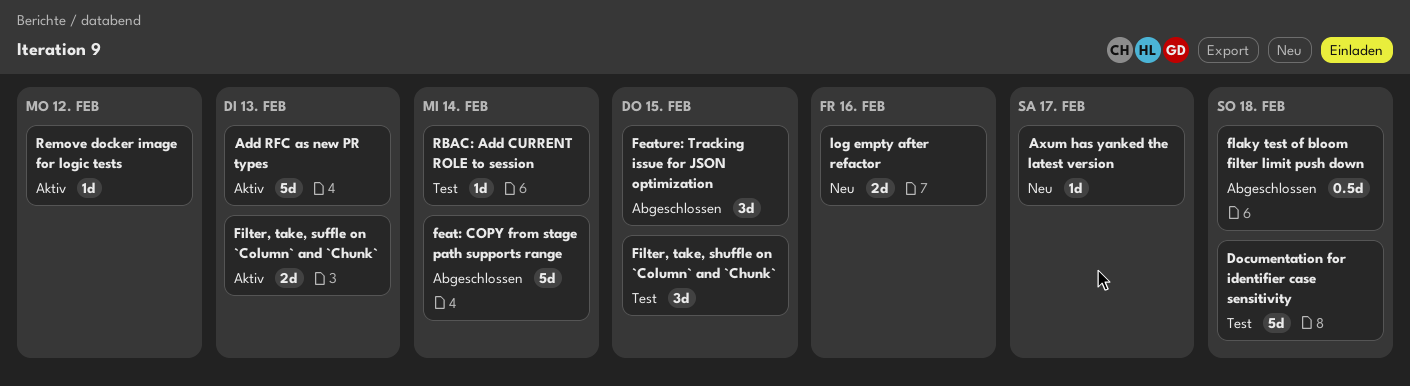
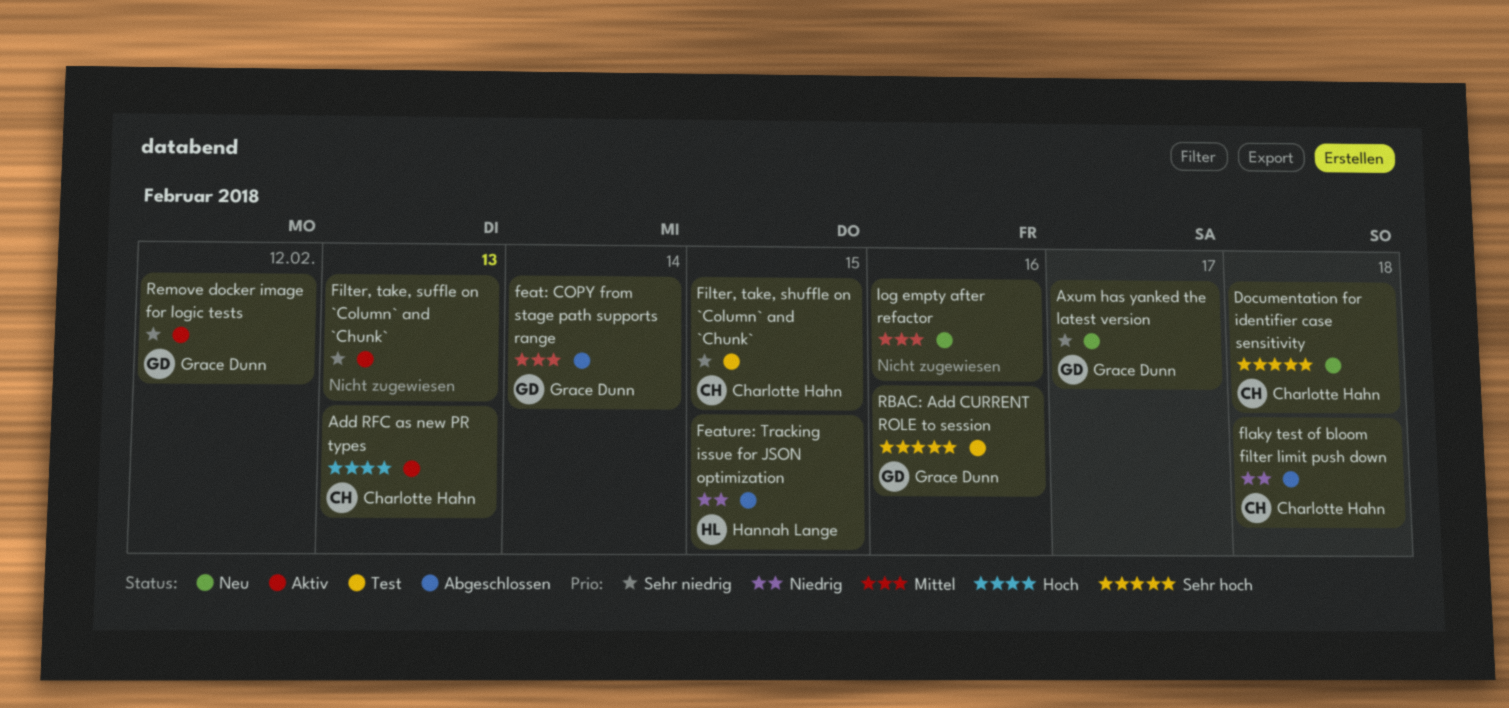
Documentation for identifier case sensitivity, status: Test -> Neu
RBAC: Add CURRENT ROLE to session, due: Feb 14 -> Feb 16

